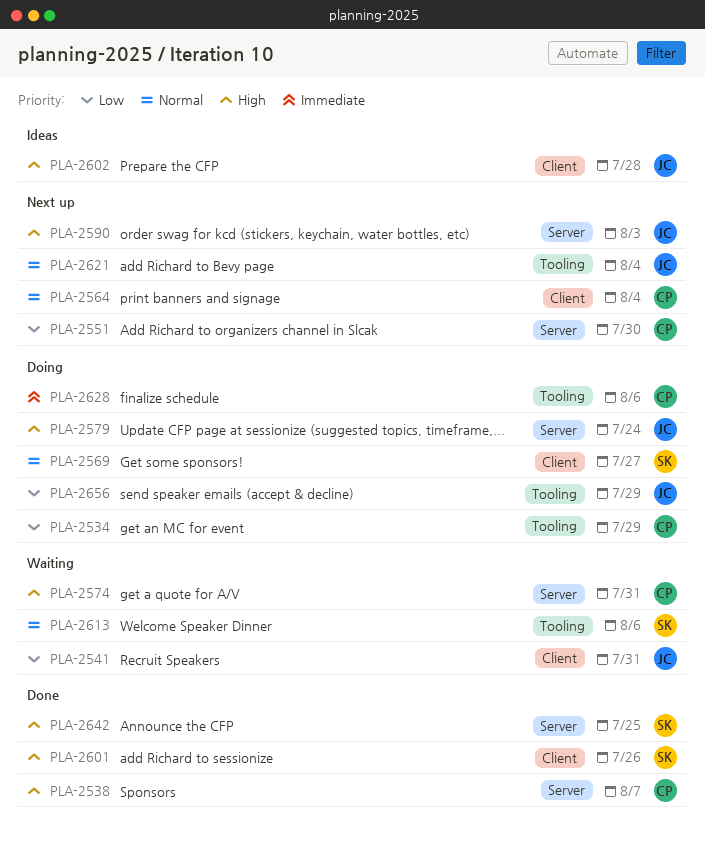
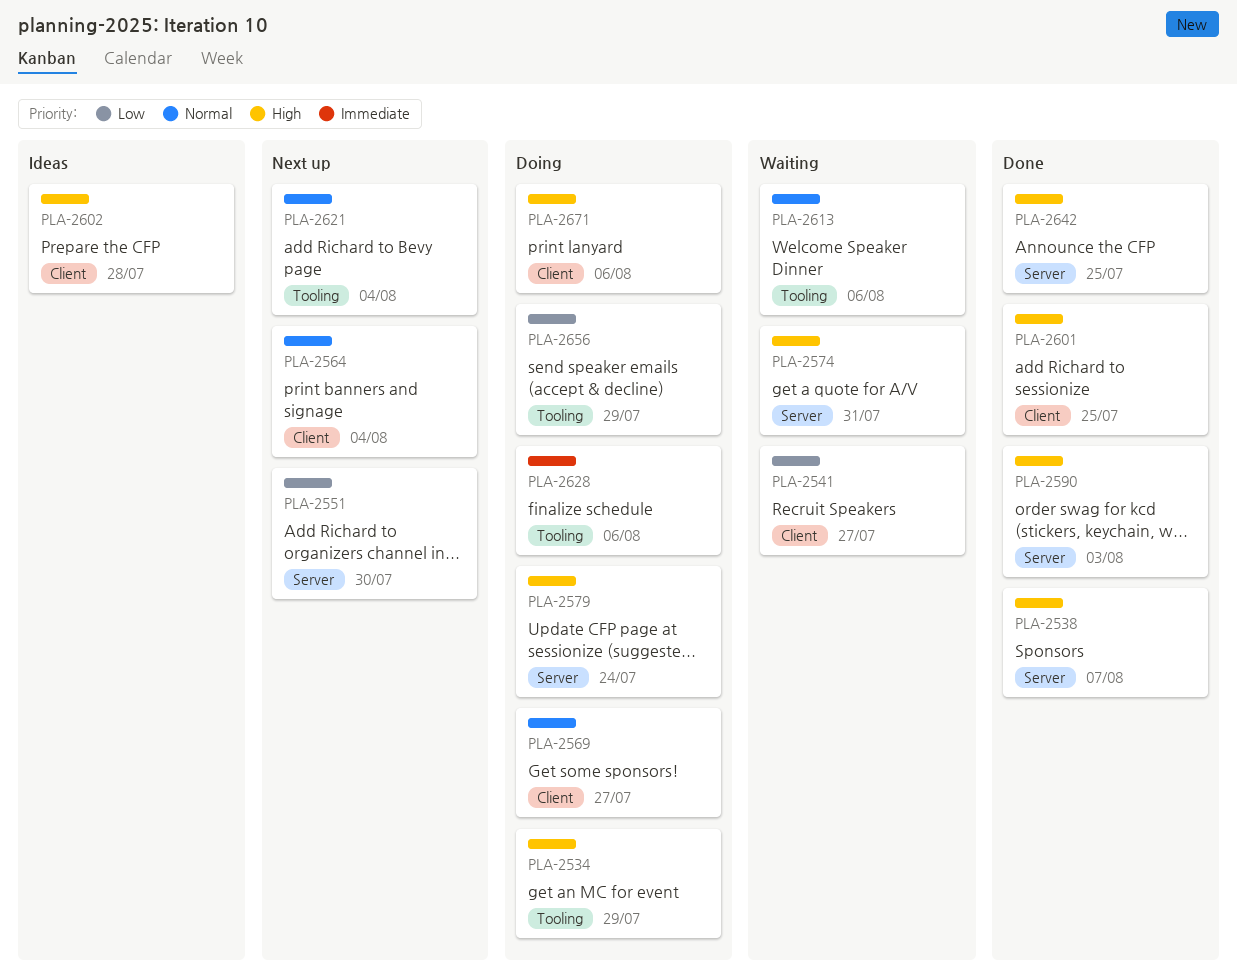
PLA-2534, priority: Low -> High
PLA-2541, due: Jul 31 -> Jul 27
PLA-2590, status: Next up -> Done
PLA-2601, due: Jul 26 -> Jul 25
PLA-2671: none -> present

